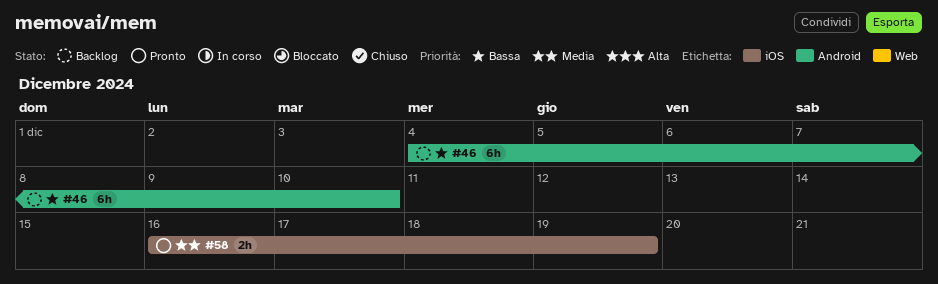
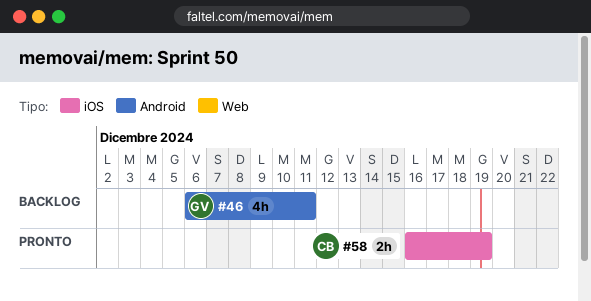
#46, estimate: 6h -> 4h
#46, start: Dec 4 -> Dec 6
#46, due: Dec 10 -> Dec 11

